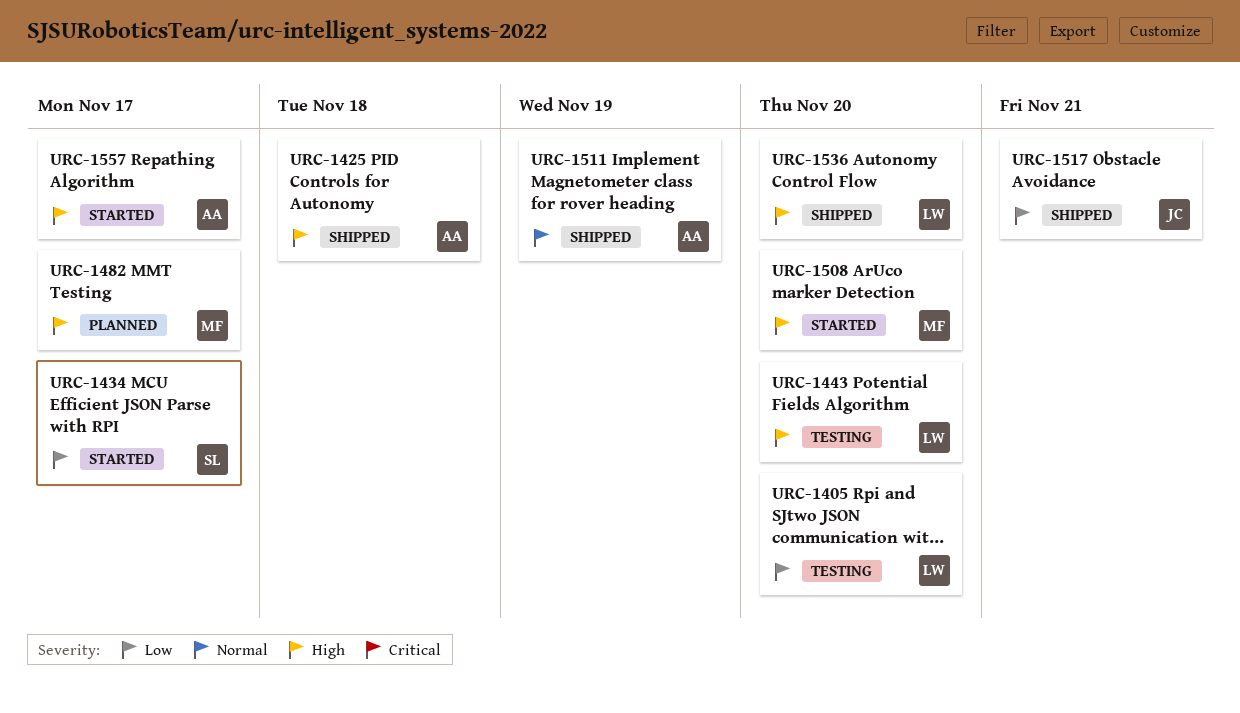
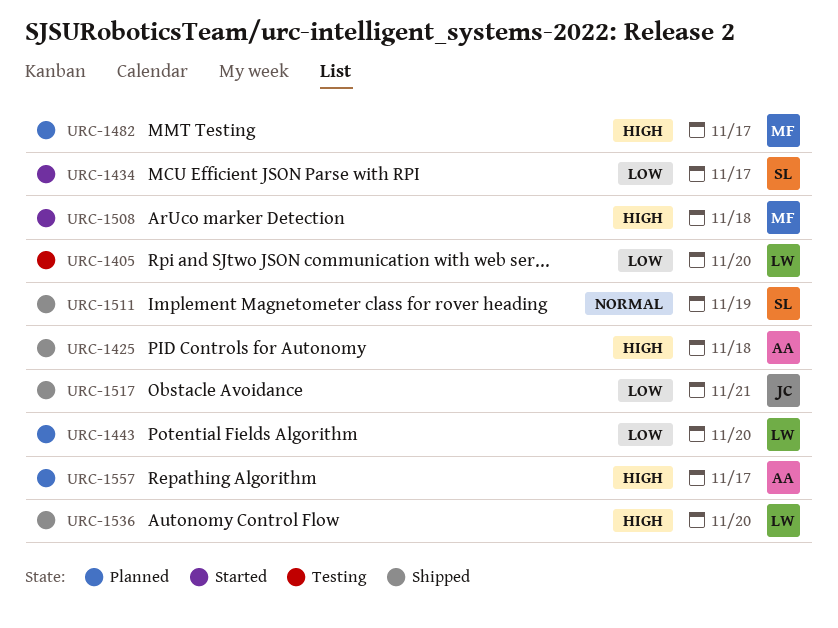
URC-1443, status: Testing -> Planned
URC-1443, priority: High -> Low
URC-1508, due: Nov 20 -> Nov 18
URC-1511, owner: AA -> SL
URC-1557, status: Started -> Planned

